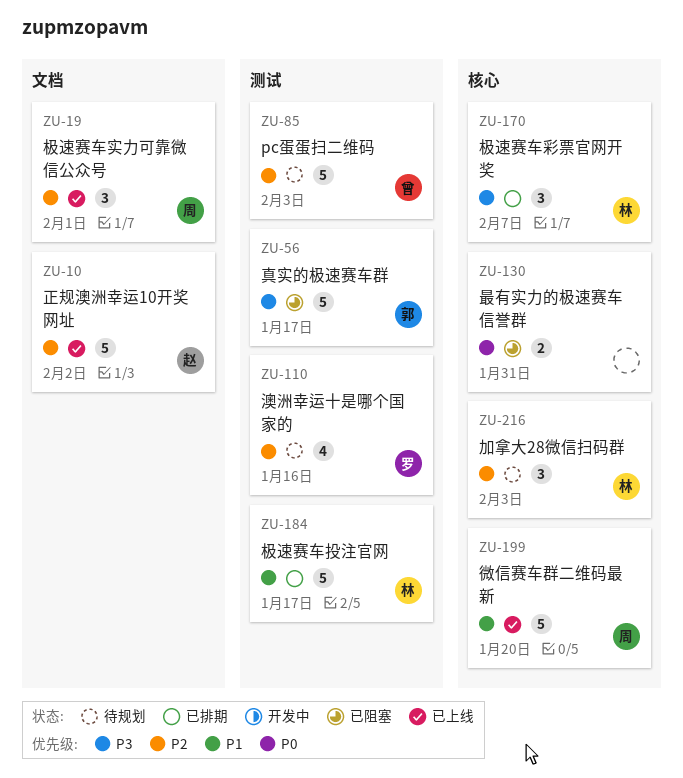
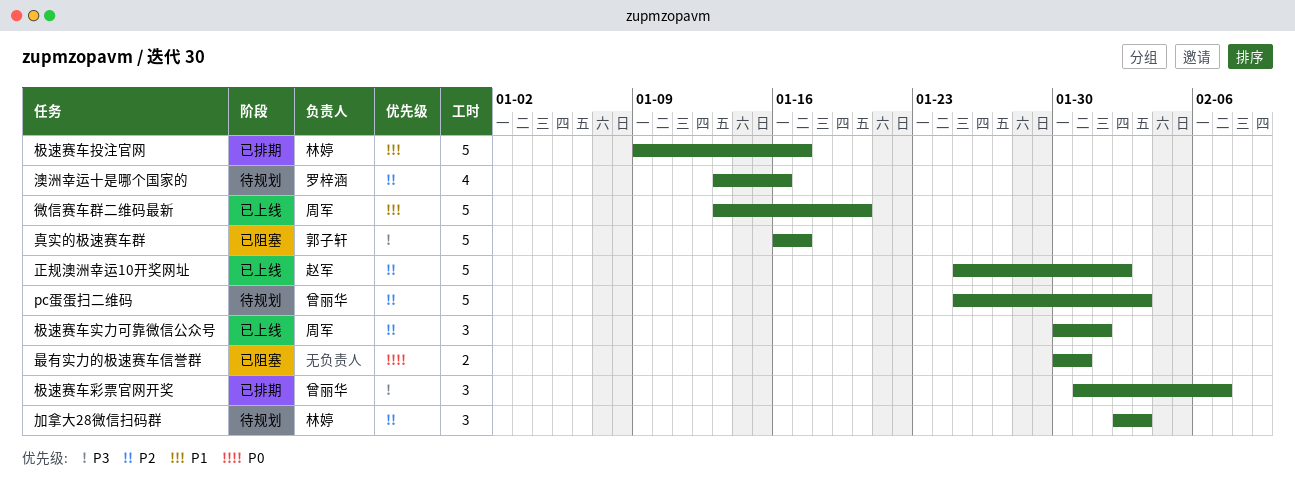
极速赛车彩票官网开奖, owner: 林婷 -> 曾丽华

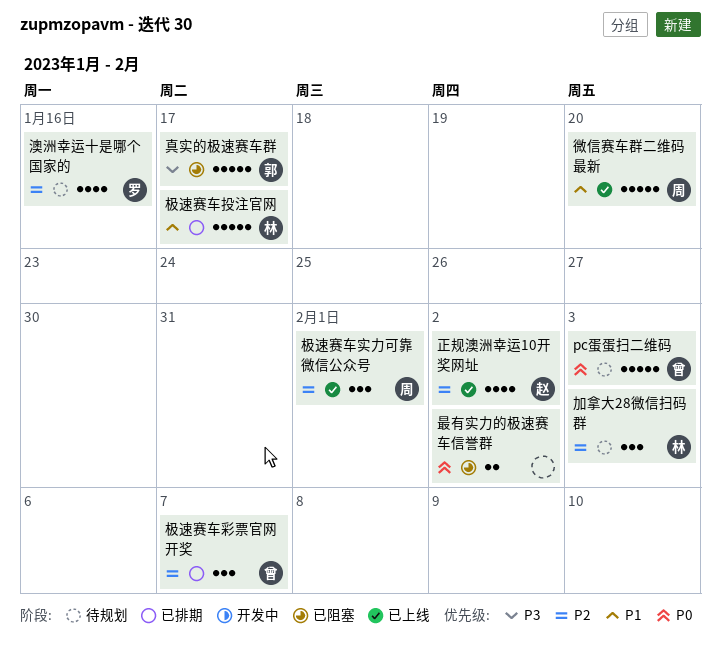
pc蛋蛋扫二维码, priority: P2 -> P0
最有实力的极速赛车信誉群, due: Jan 31 -> Feb 2
极速赛车彩票官网开奖, priority: P3 -> P2
正规澳洲幸运10开奖网址, estimate: 5 -> 4

